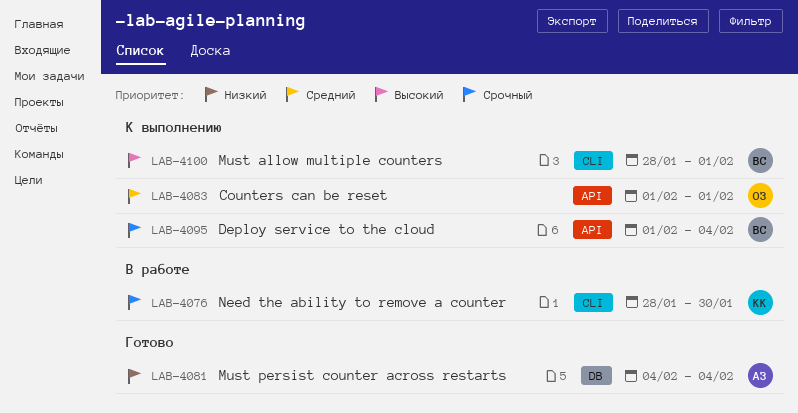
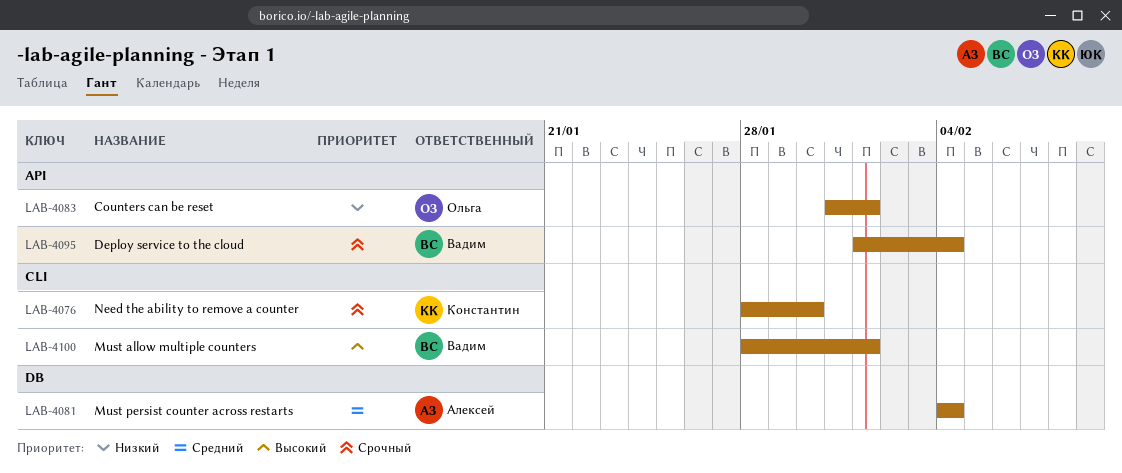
LAB-4081, priority: Низкий -> Средний
LAB-4083, priority: Средний -> Низкий
LAB-4083, start: Feb 1 -> Jan 31

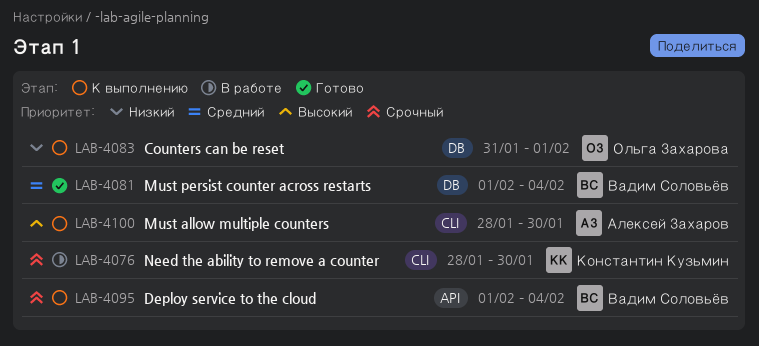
LAB-4081, owner: Алексей Захаров -> Вадим Соловьёв
LAB-4081, start: Feb 4 -> Feb 1
LAB-4083, label: API -> DB
LAB-4100, owner: Вадим Соловьёв -> Алексей Захаров
LAB-4100, due: Feb 1 -> Jan 30

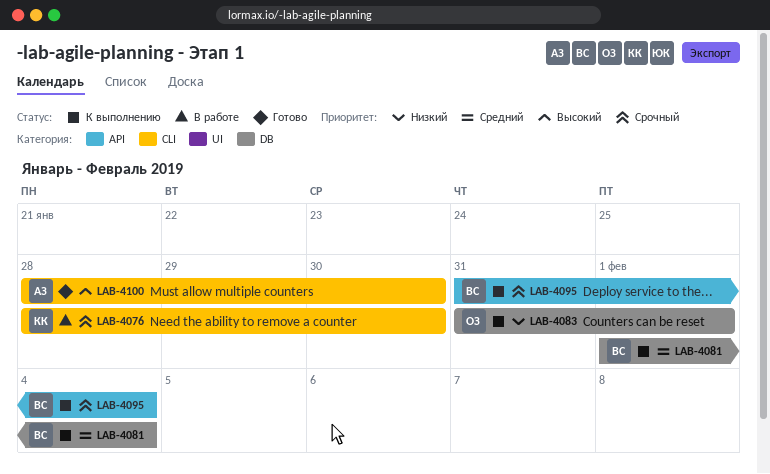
LAB-4081, status: Готово -> К выполнению
LAB-4095, start: Feb 1 -> Jan 31
LAB-4100, status: К выполнению -> Готово

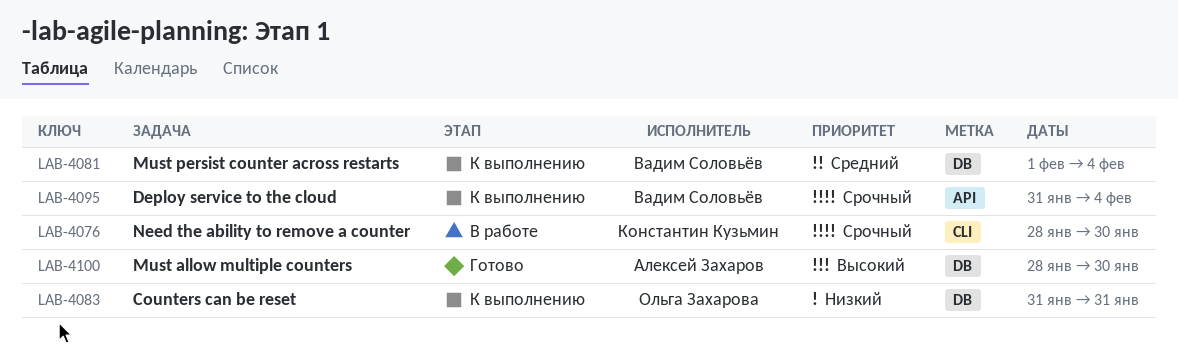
LAB-4083, due: Feb 1 -> Jan 31
LAB-4100, label: CLI -> DB

